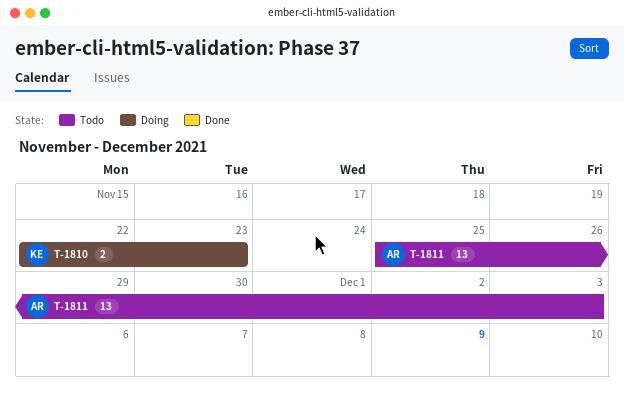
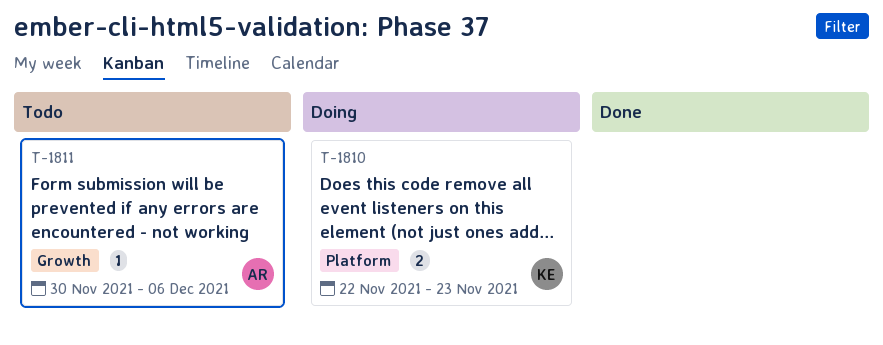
T-1811, estimate: 13 -> 1
T-1811, start: Nov 25 -> Nov 30
T-1811, due: Dec 3 -> Dec 6

